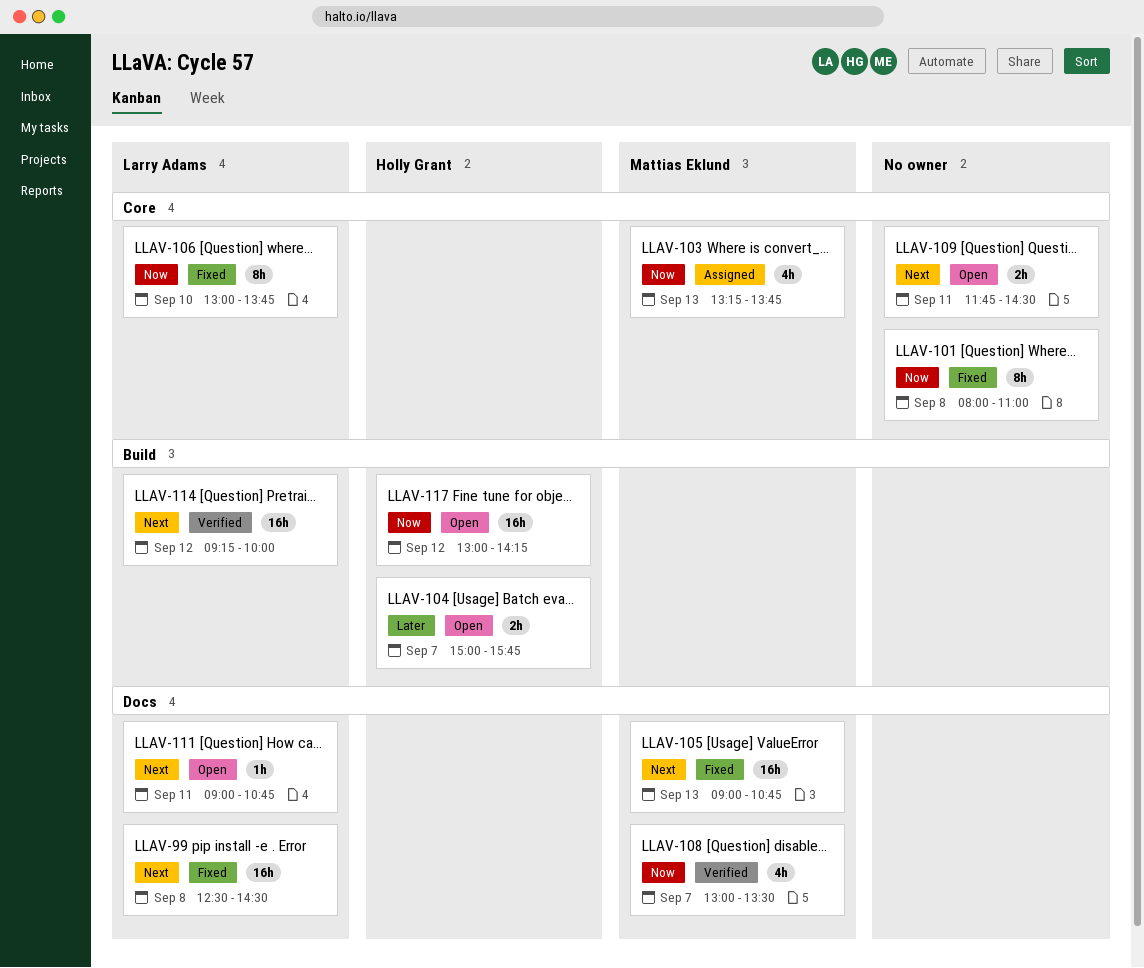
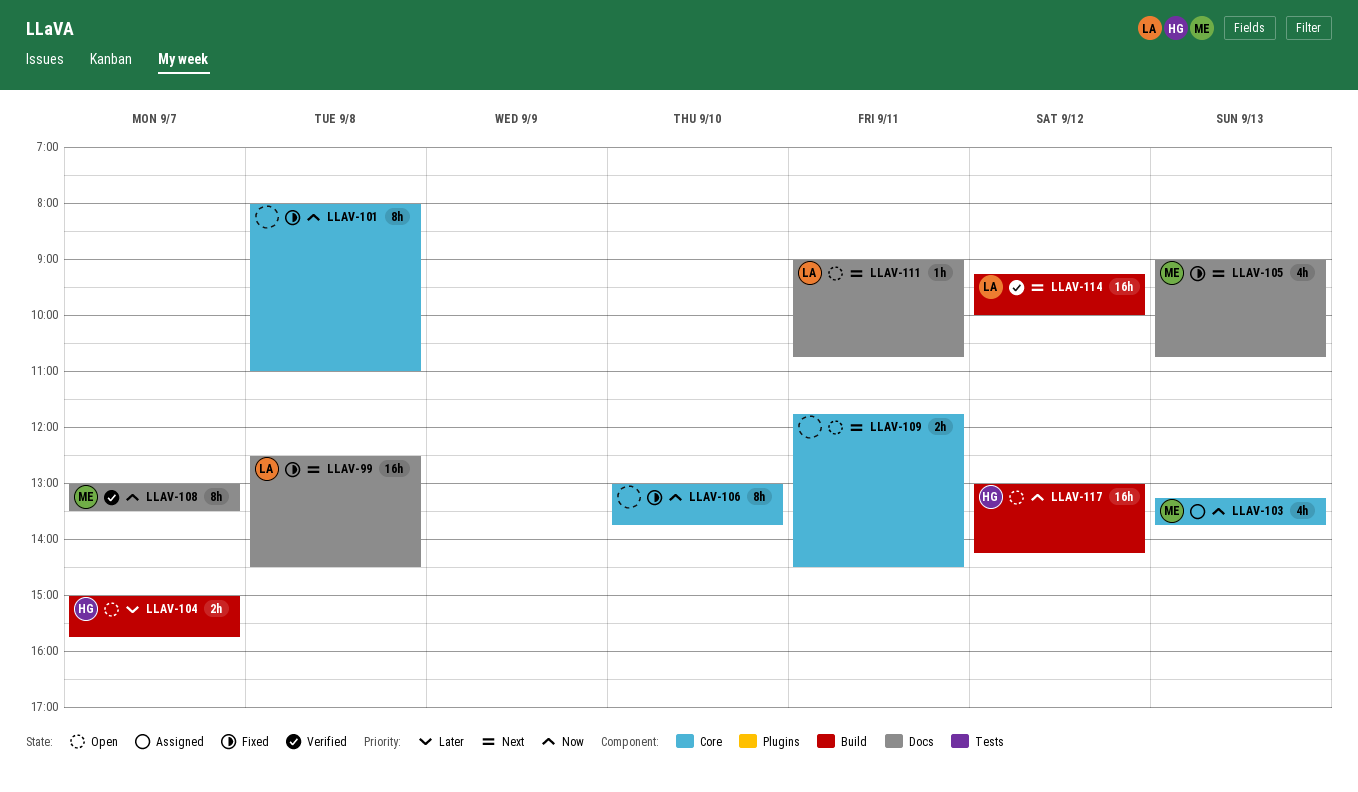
LLAV-105, estimate: 16h -> 4h
LLAV-106, owner: Larry Adams -> none
LLAV-108, estimate: 4h -> 8h

